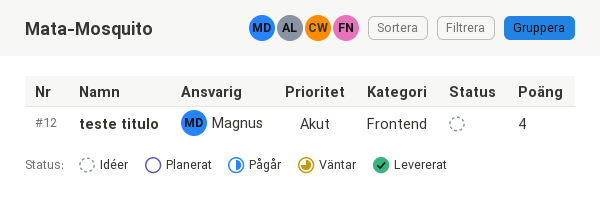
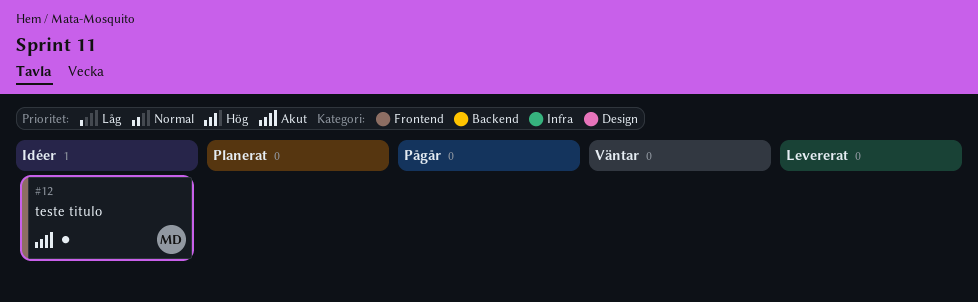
#12, estimate: 4 -> 1

